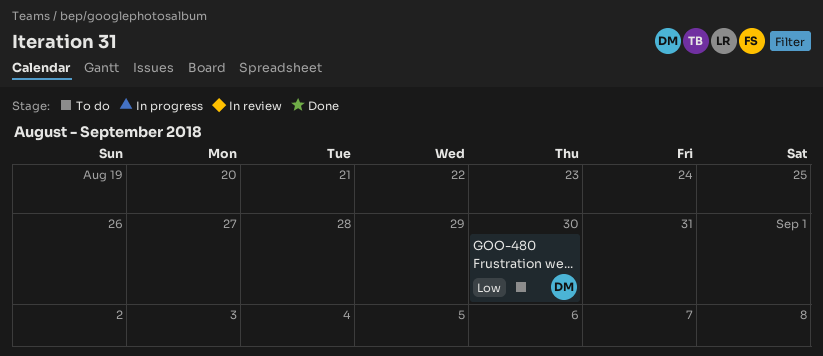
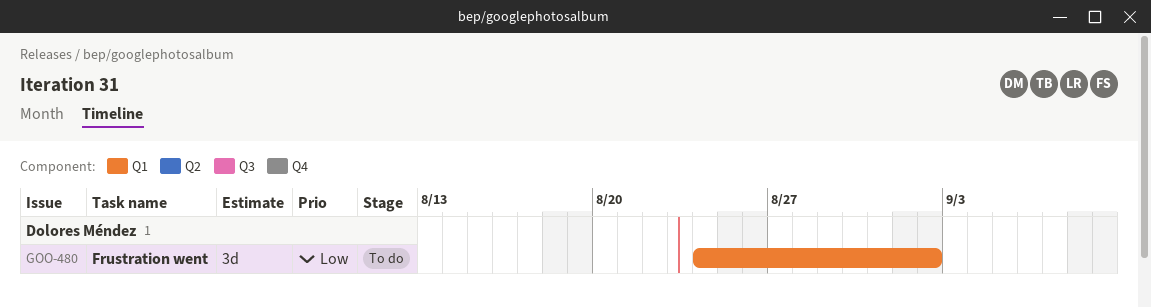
GOO-480, due: Aug 30 -> Sep 2

